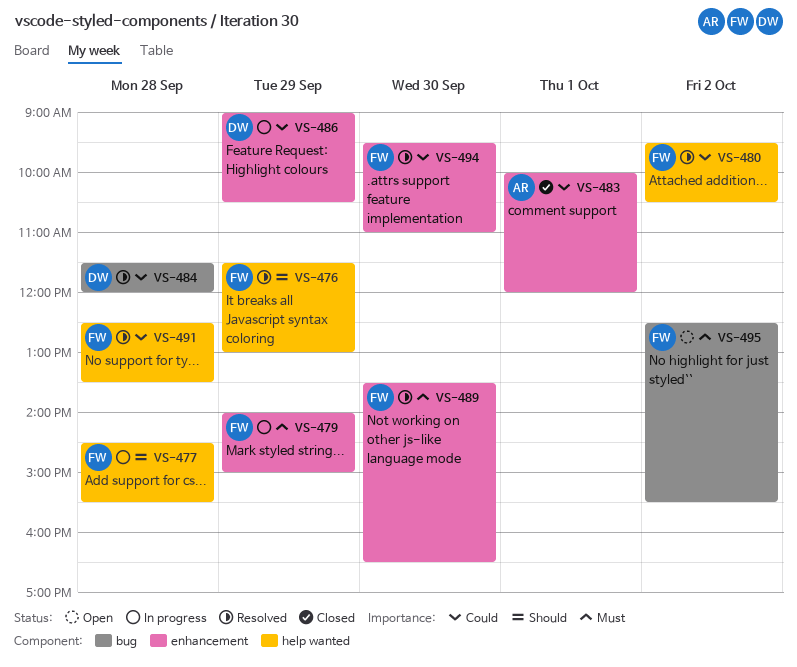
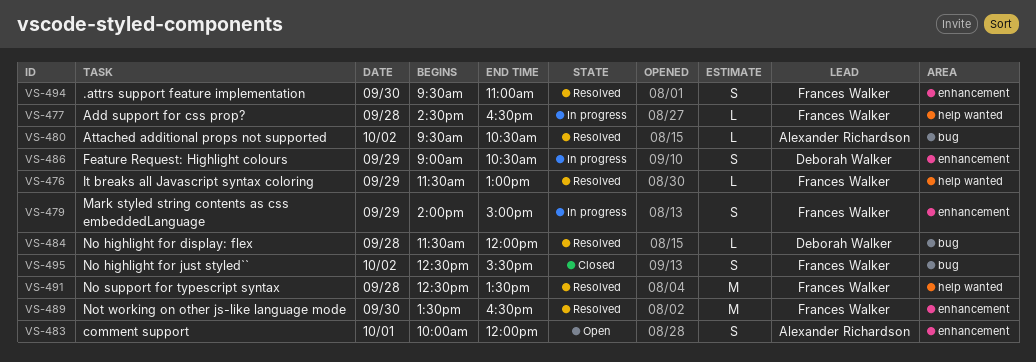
VS-477, ends: 15:30 -> 16:30
VS-480, owner: Frances Walker -> Alexander Richardson
VS-480, label: help wanted -> bug
VS-483, status: Closed -> Open
VS-495, status: Open -> Closed

